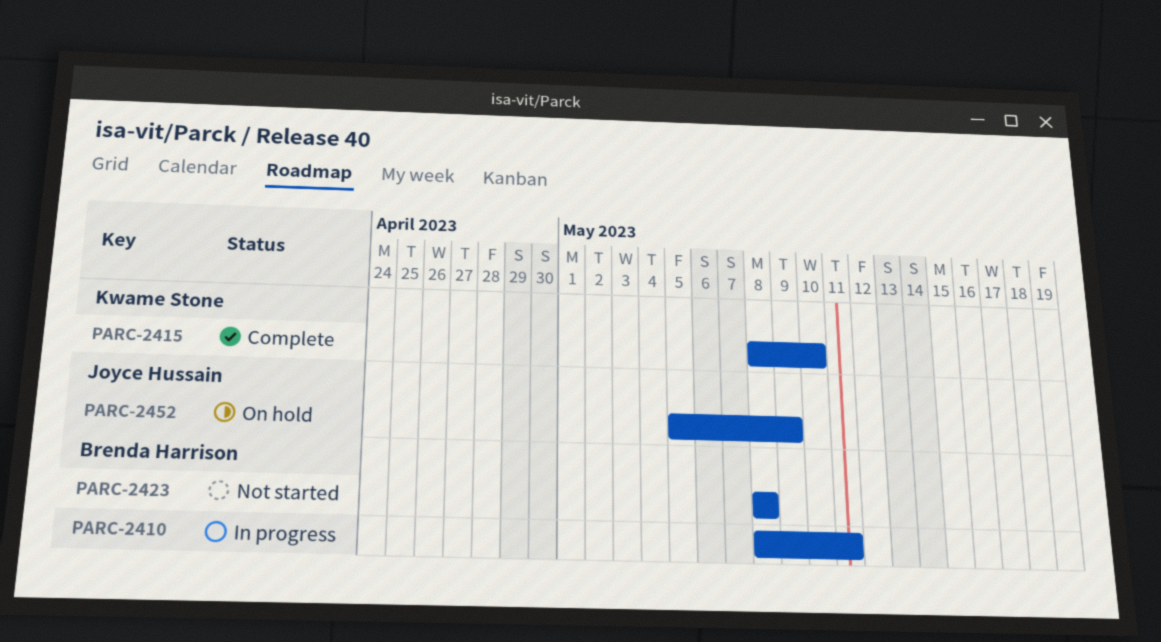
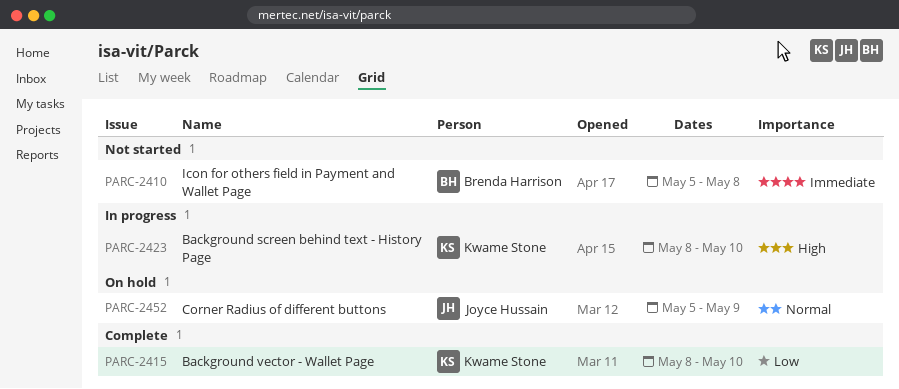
PARC-2410, status: In progress -> Not started
PARC-2410, start: May 8 -> May 5
PARC-2410, due: May 11 -> May 8
PARC-2423, status: Not started -> In progress
PARC-2423, owner: Brenda Harrison -> Kwame Stone
PARC-2423, due: May 8 -> May 10

